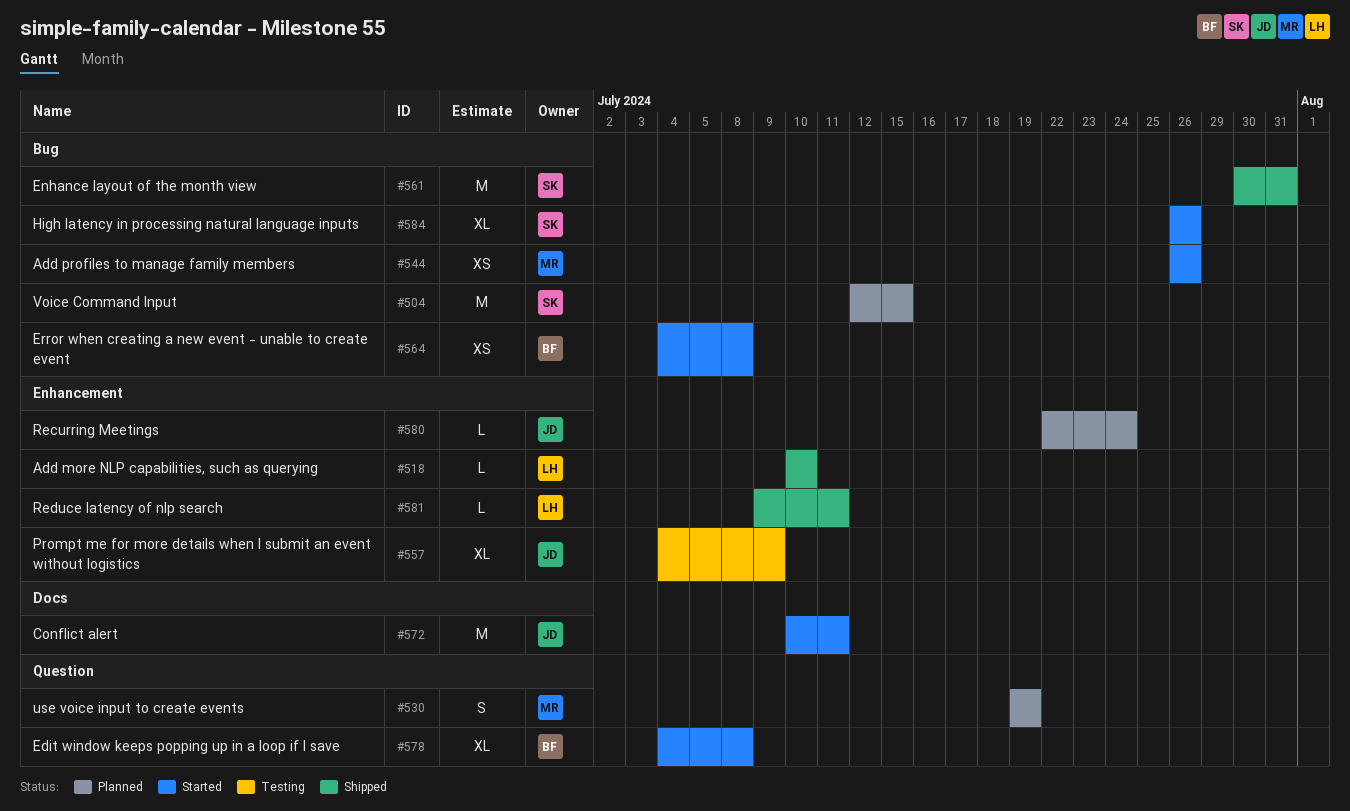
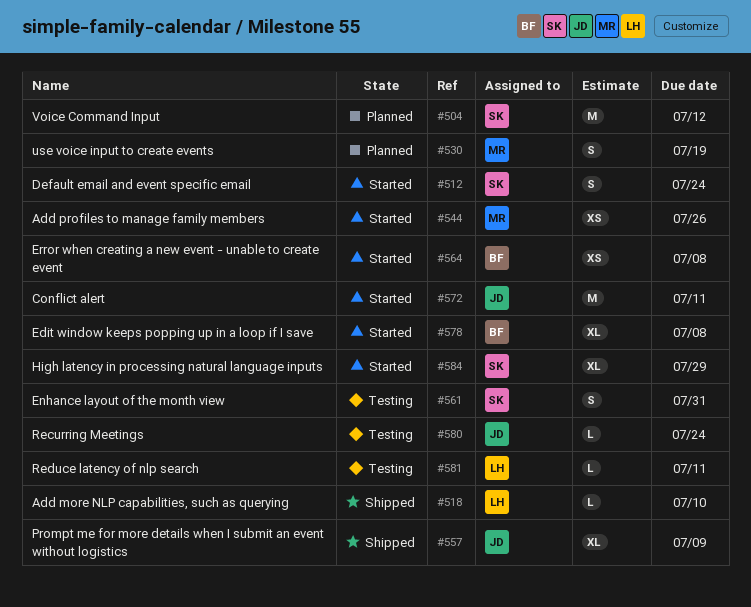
#504, due: Jul 15 -> Jul 12
#512: none -> present
#557, status: Testing -> Shipped
#561, status: Shipped -> Testing
#561, estimate: M -> S
#580, status: Planned -> Testing
#581, status: Shipped -> Testing
#584, due: Jul 26 -> Jul 29

